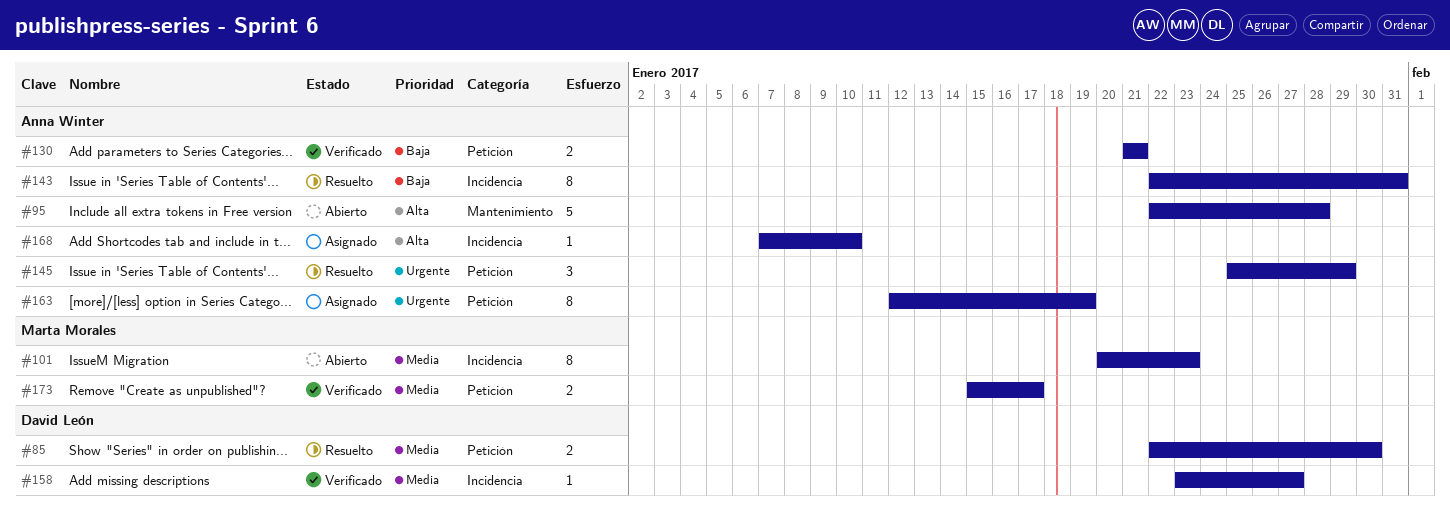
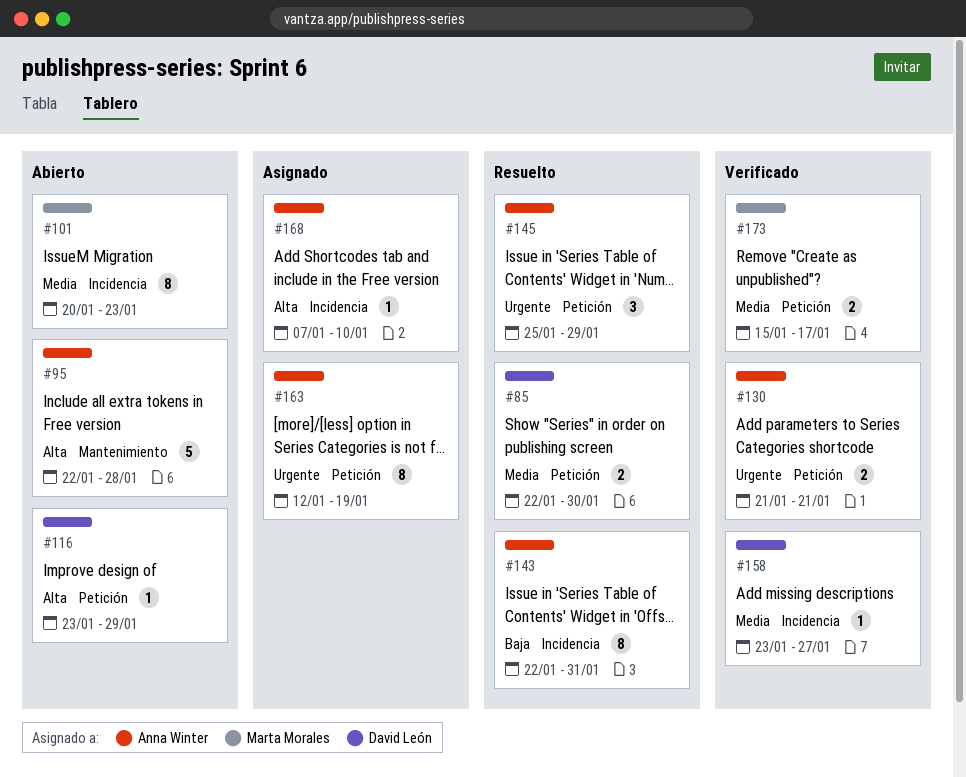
#116: none -> present
#130, priority: Baja -> Urgente

